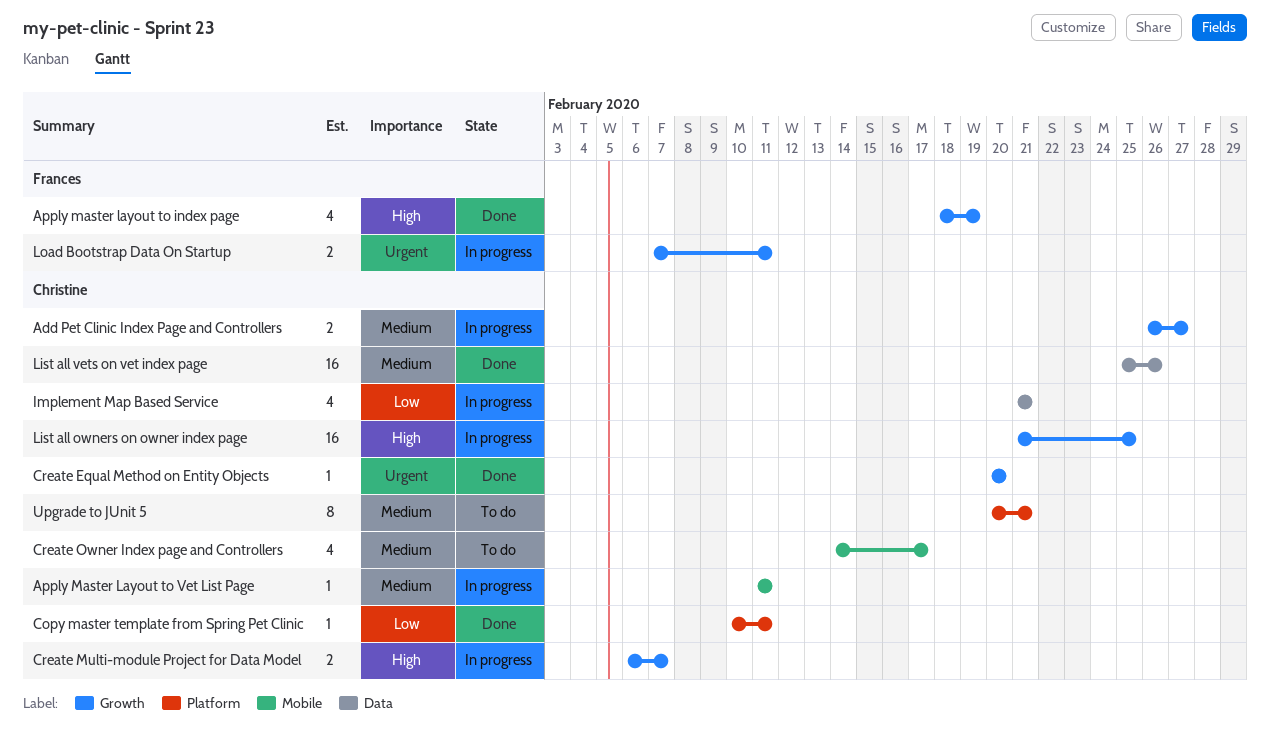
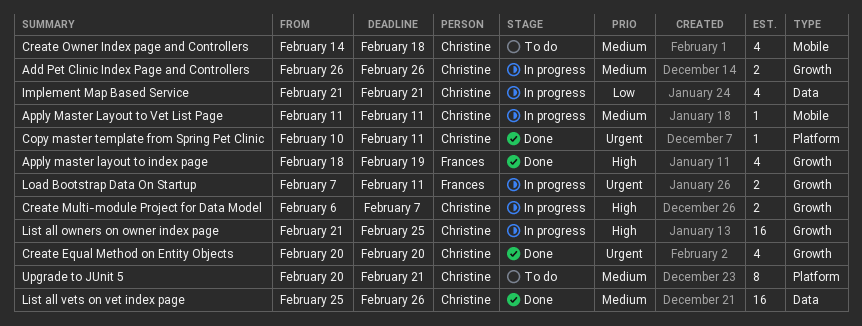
Add Pet Clinic Index Page and Controllers, due: Feb 27 -> Feb 26
Copy master template from Spring Pet Clinic, priority: Low -> Urgent
Create Equal Method on Entity Objects, estimate: 1 -> 4
Create Owner Index page and Controllers, due: Feb 17 -> Feb 18

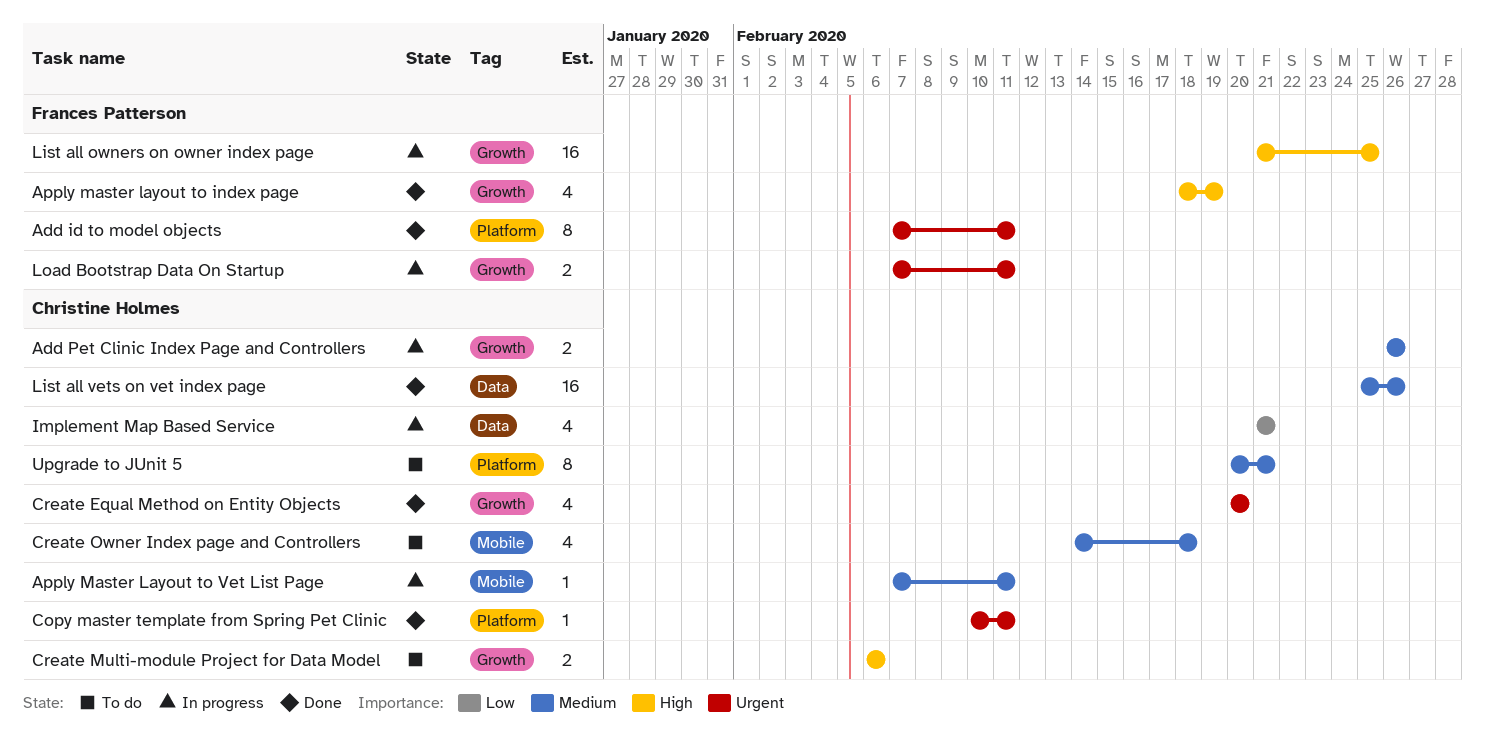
Add id to model objects: none -> present
Apply Master Layout to Vet List Page, start: Feb 11 -> Feb 7
Create Multi-module Project for Data Model, status: In progress -> To do
Create Multi-module Project for Data Model, due: Feb 7 -> Feb 6
List all owners on owner index page, owner: Christine Holmes -> Frances Patterson

